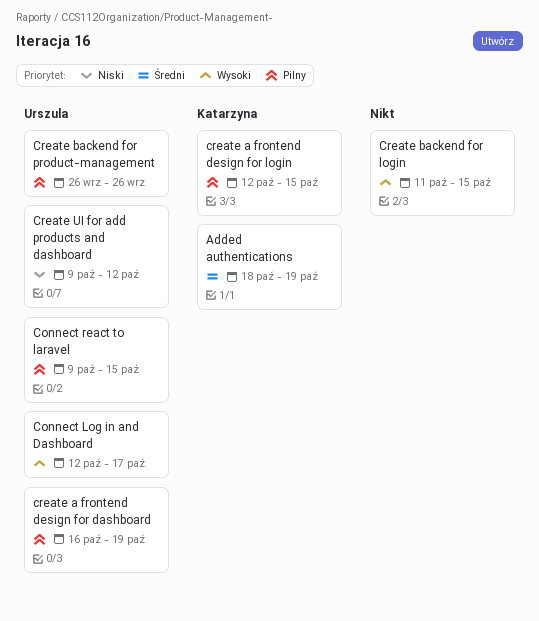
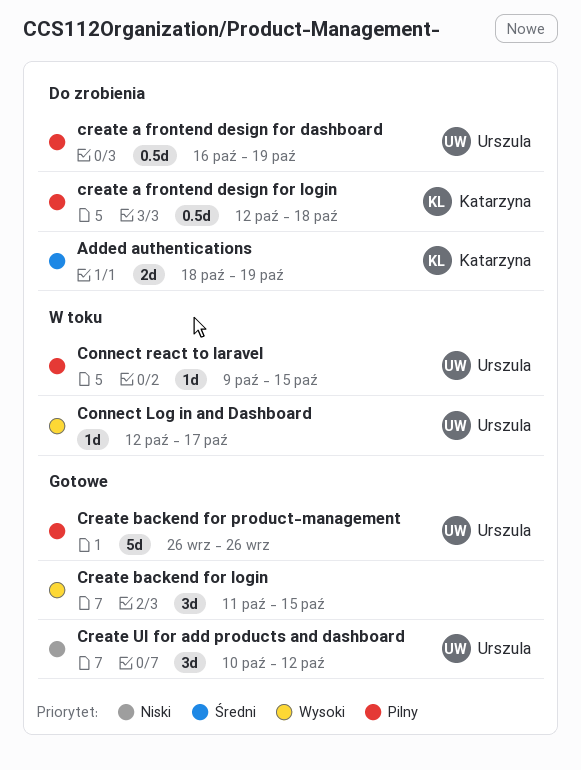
create a frontend design for login, due: Oct 15 -> Oct 18
Create UI for add products and dashboard, start: Oct 9 -> Oct 10

